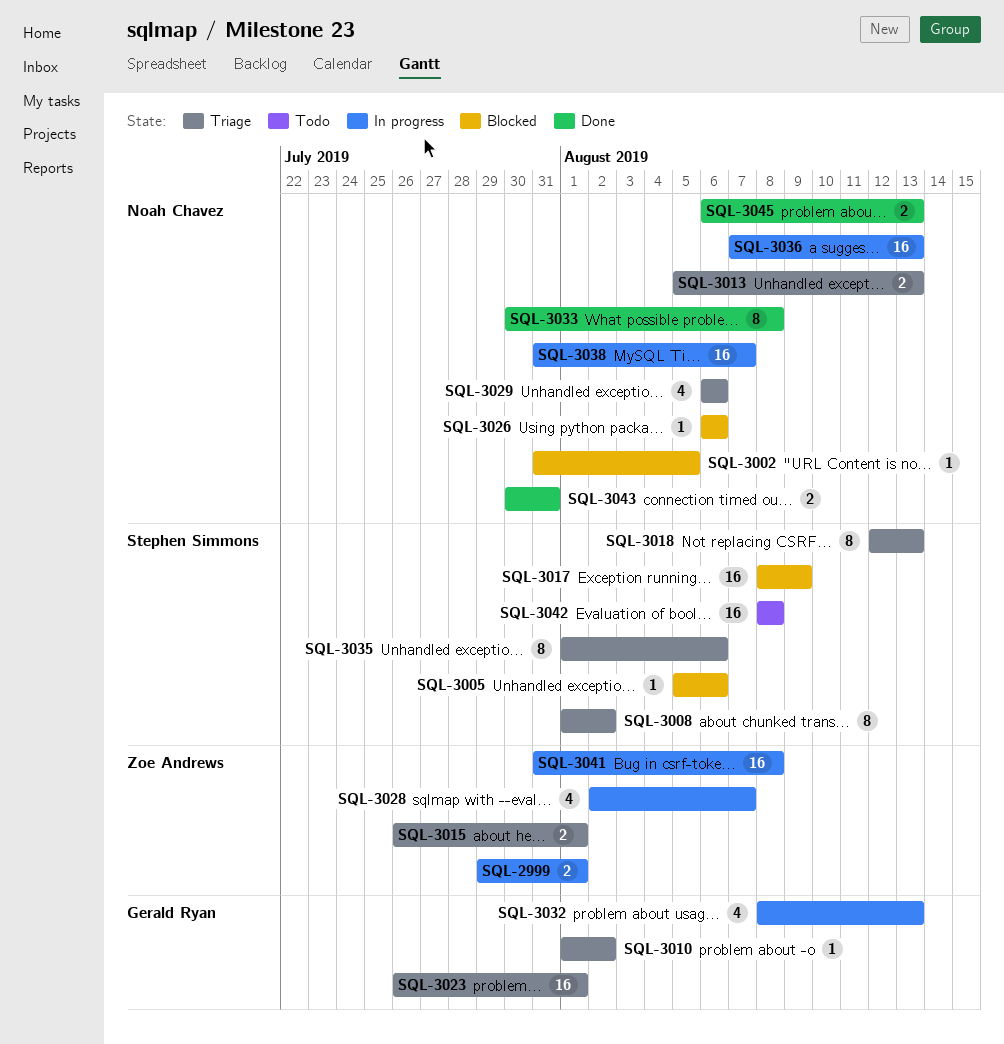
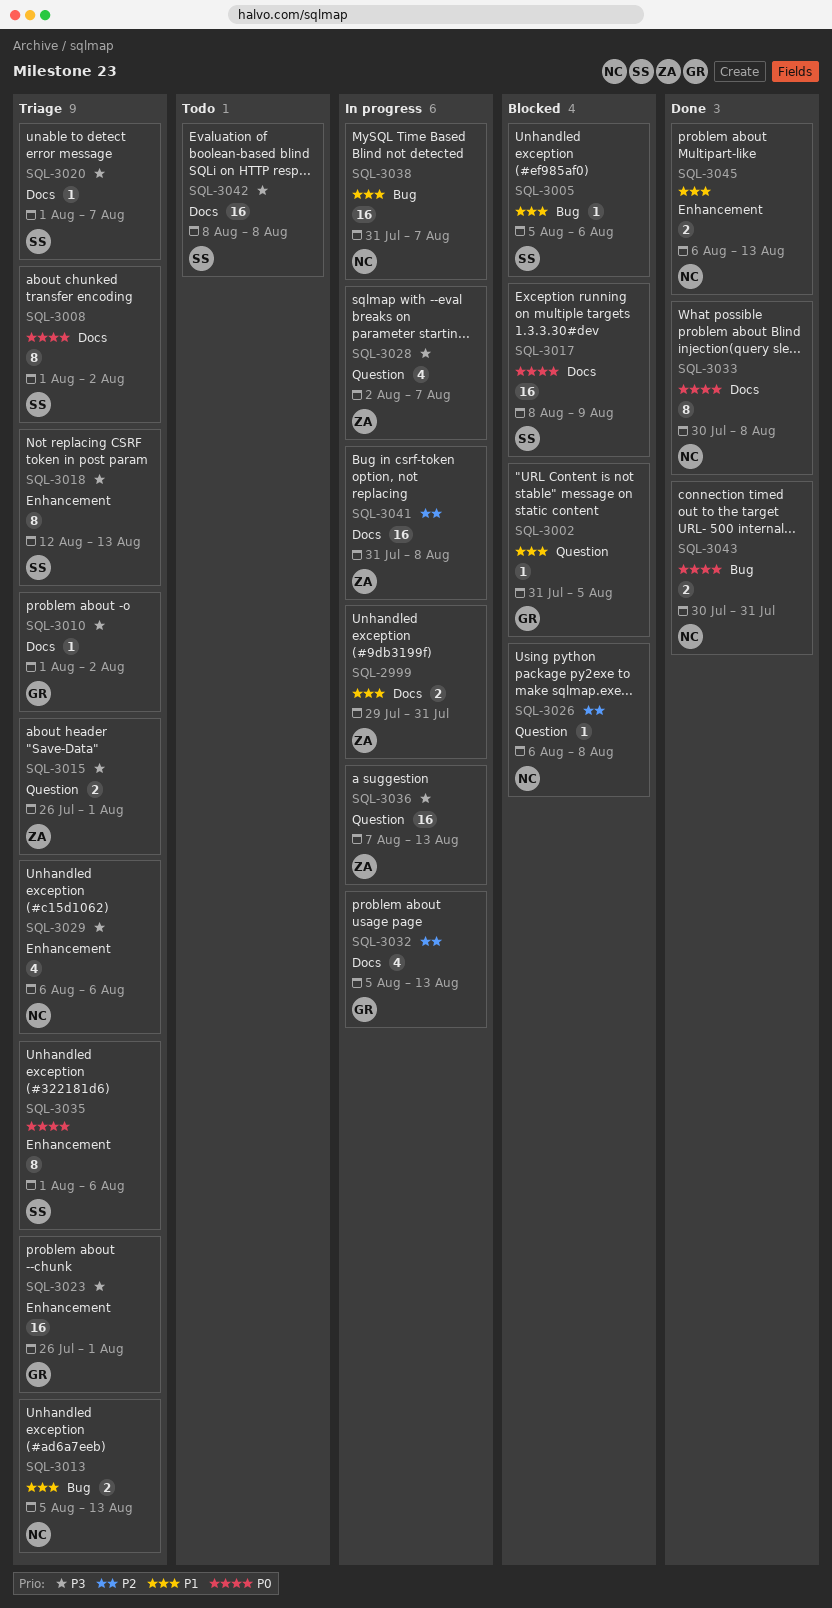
SQL-2999, due: Aug 1 -> Jul 31
SQL-3002, owner: Noah Chavez -> Gerald Ryan
SQL-3020: none -> present
SQL-3026, due: Aug 6 -> Aug 8
SQL-3032, start: Aug 8 -> Aug 5
SQL-3036, owner: Noah Chavez -> Zoe Andrews

